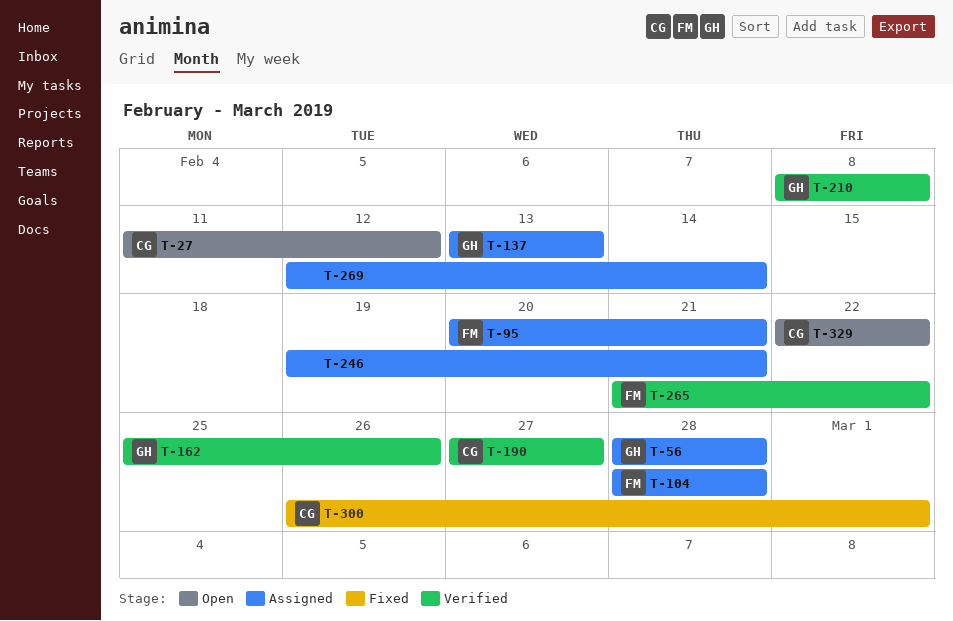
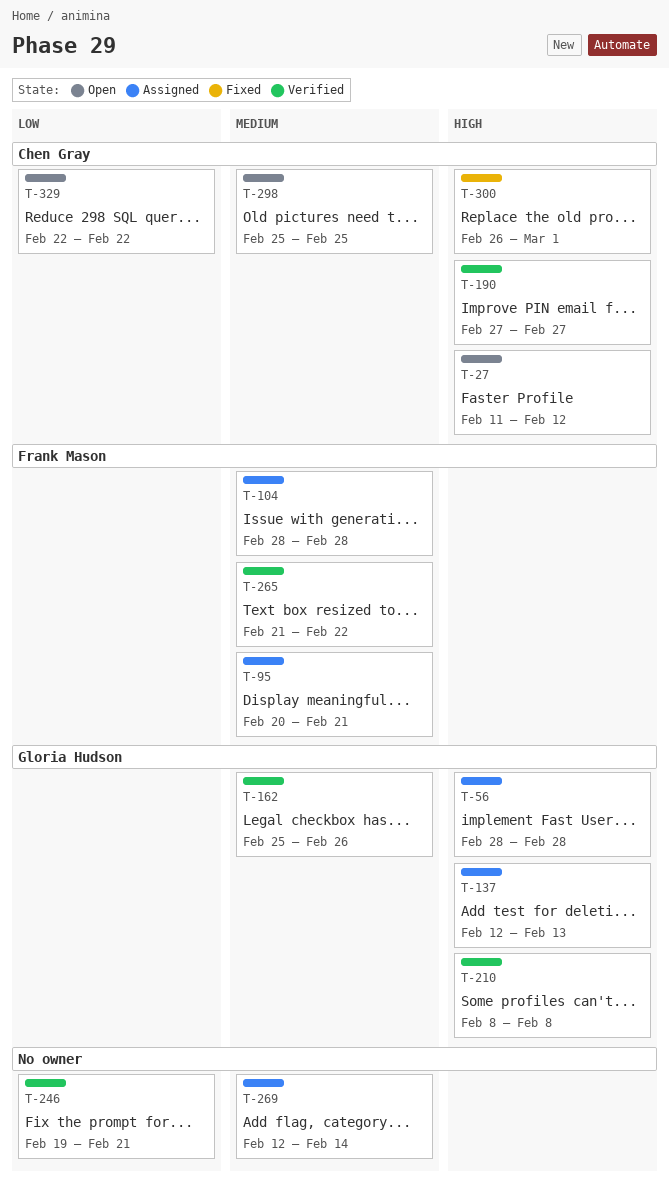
T-137, start: Feb 13 -> Feb 12
T-246, status: Assigned -> Verified
T-298: none -> present

